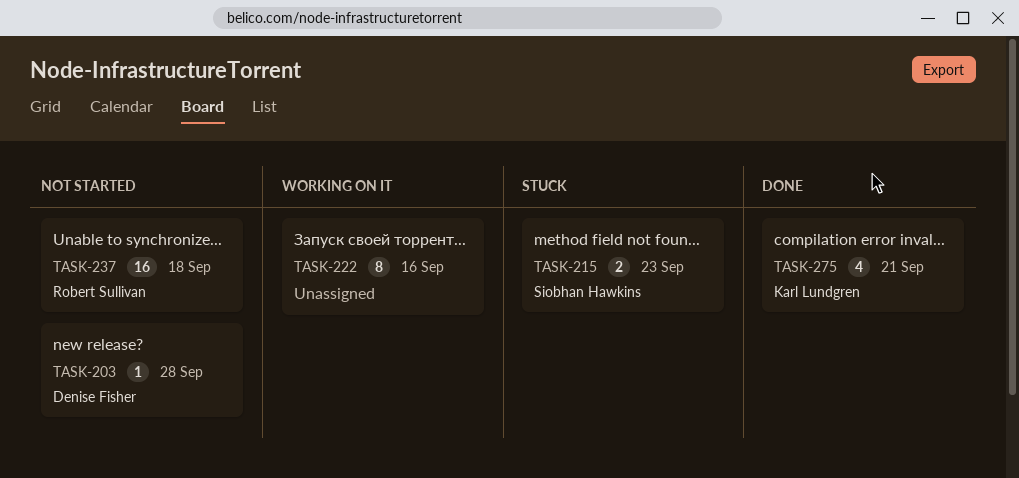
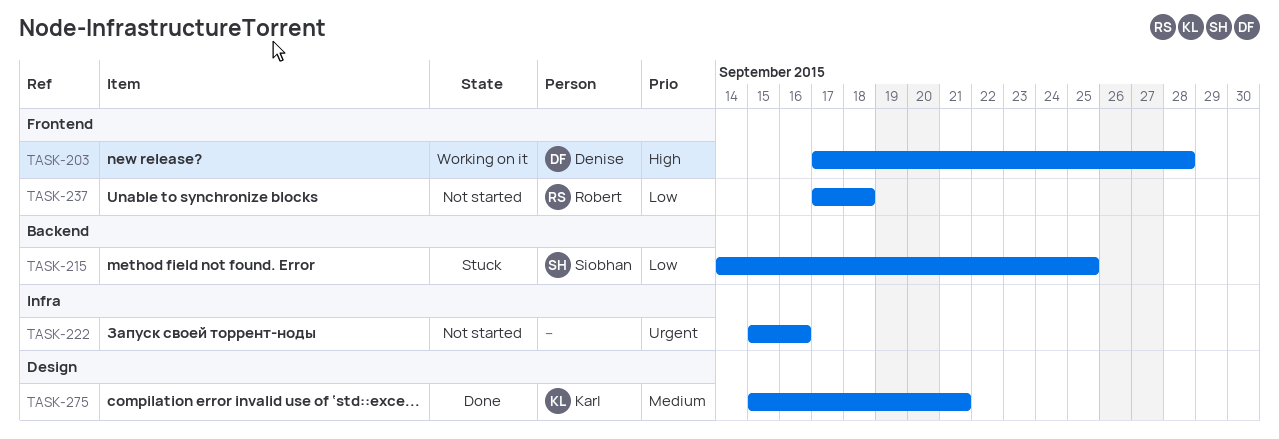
TASK-203, status: Not started -> Working on it
TASK-215, due: Sep 23 -> Sep 25
TASK-222, status: Working on it -> Not started

